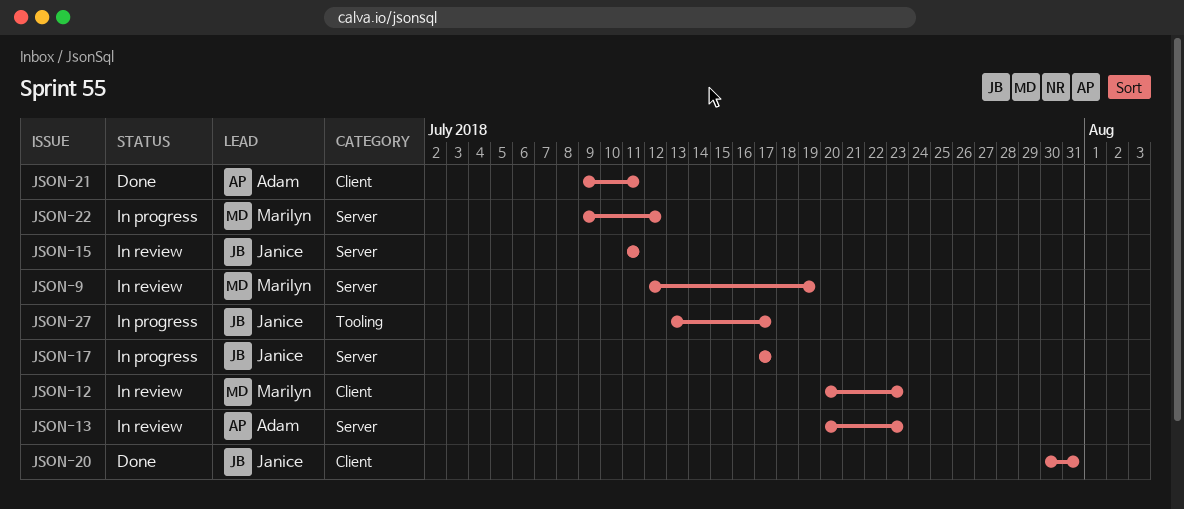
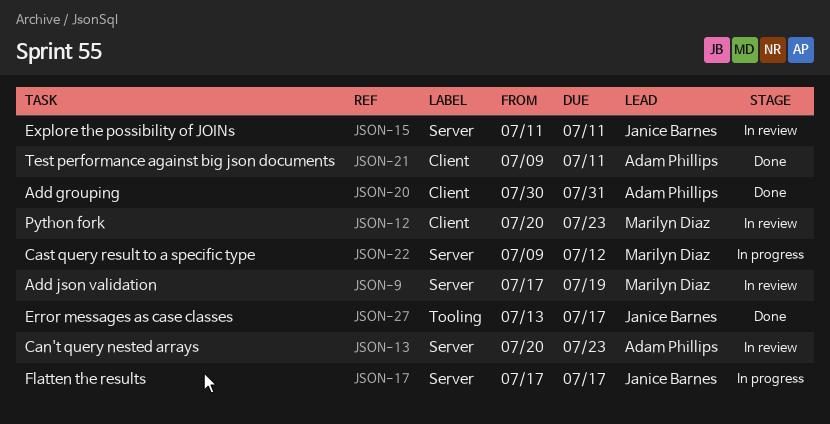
JSON-9, start: Jul 12 -> Jul 17
JSON-20, owner: Janice Barnes -> Adam Phillips
JSON-27, status: In progress -> Done

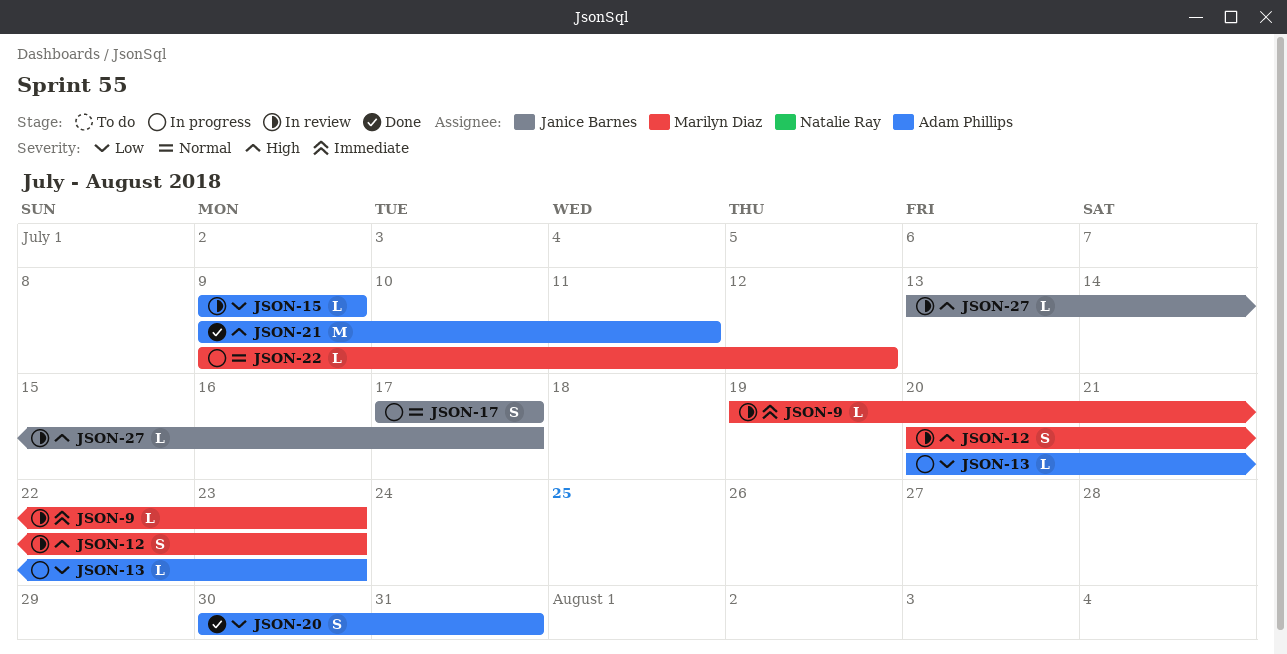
JSON-9, start: Jul 17 -> Jul 19
JSON-9, due: Jul 19 -> Jul 23
JSON-13, status: In review -> In progress
JSON-15, owner: Janice Barnes -> Adam Phillips
JSON-15, start: Jul 11 -> Jul 9
JSON-15, due: Jul 11 -> Jul 9
JSON-27, status: Done -> In review

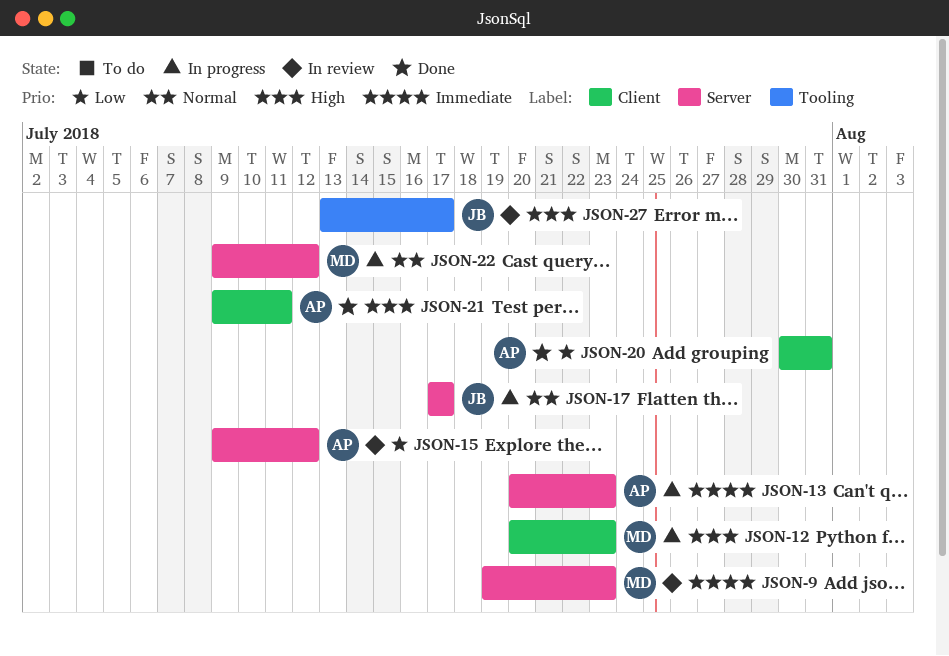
JSON-12, status: In review -> In progress
JSON-13, priority: Low -> Immediate
JSON-15, due: Jul 9 -> Jul 12

